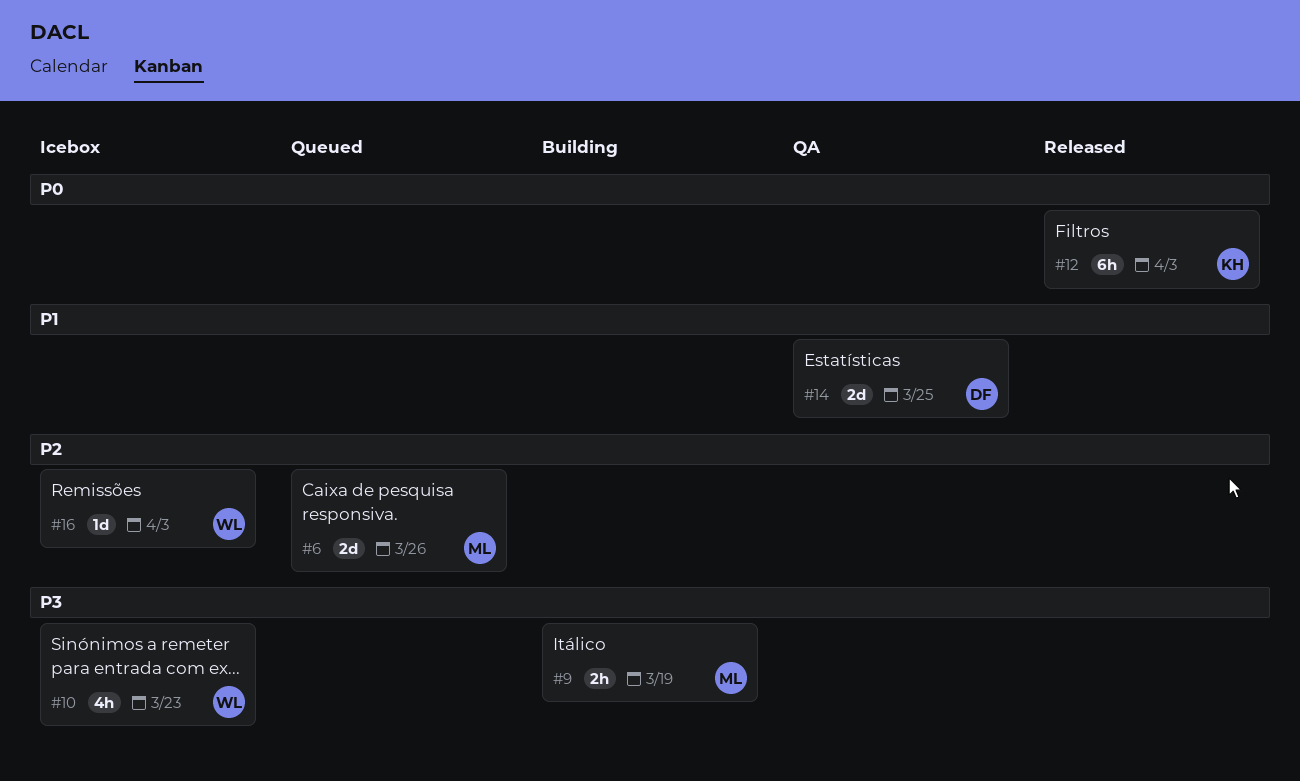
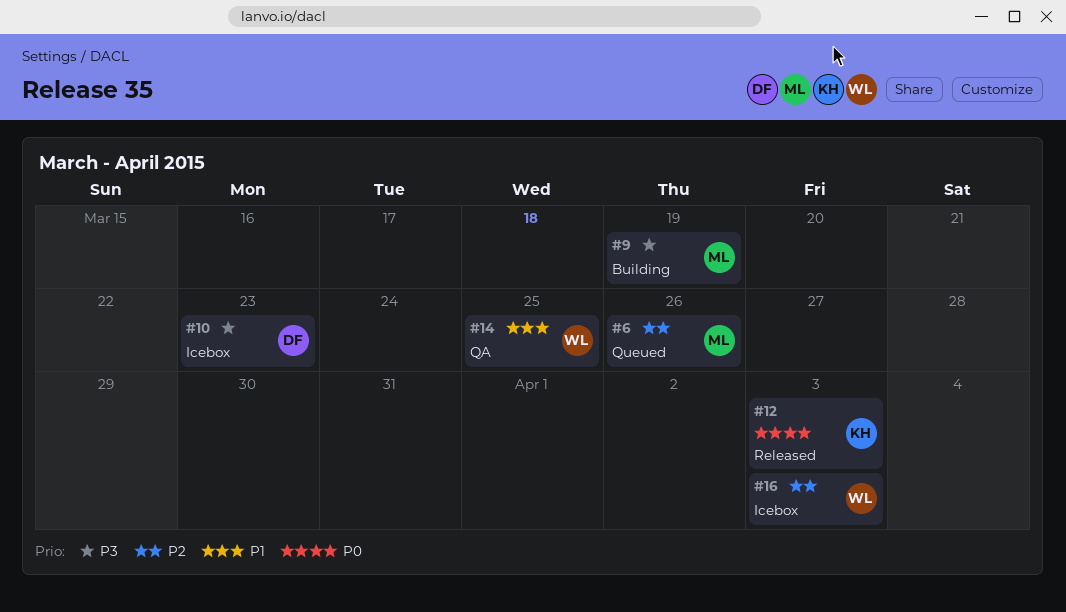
#10, owner: WL -> DF
#14, owner: DF -> WL

